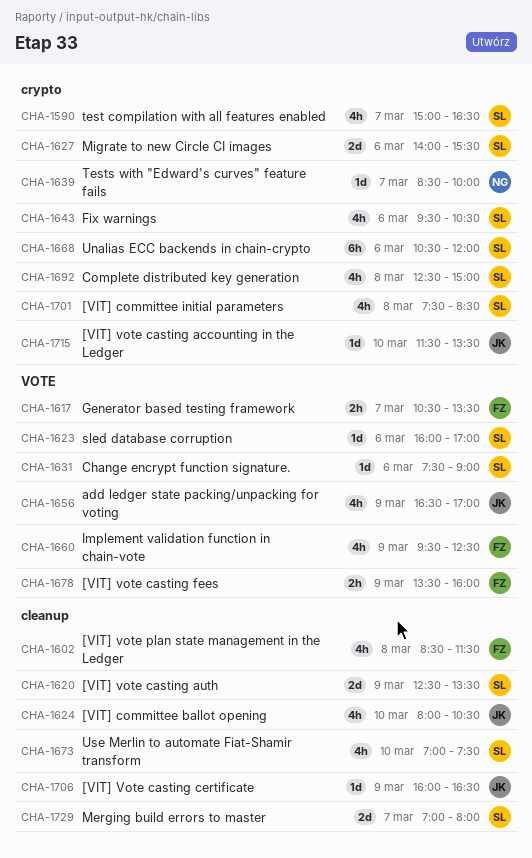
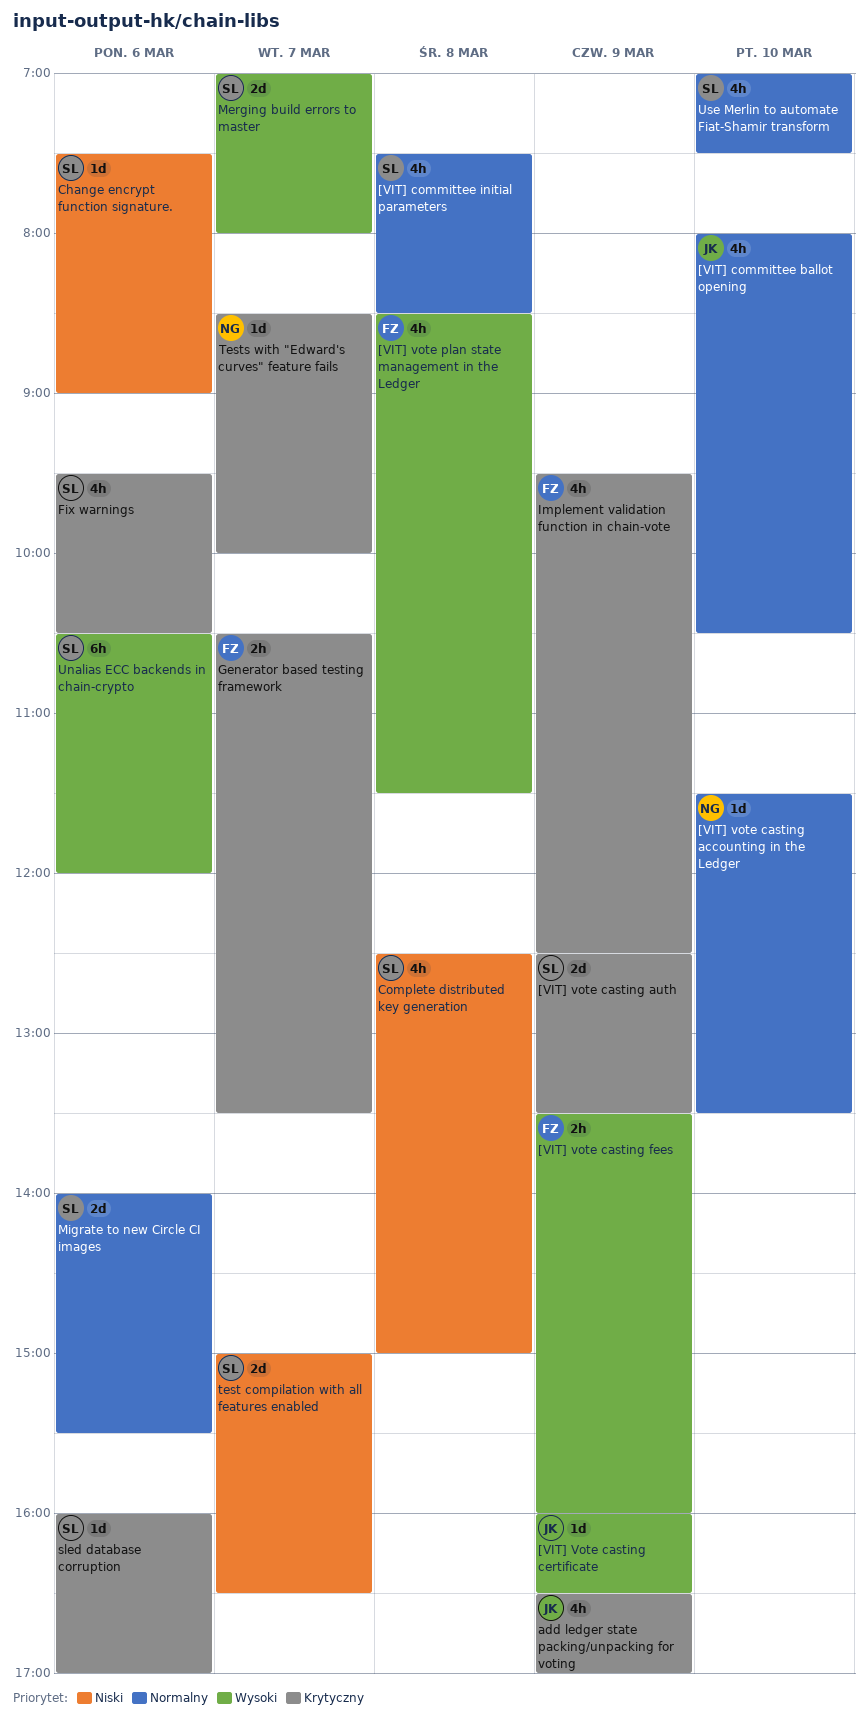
[VIT] vote casting accounting in the Ledger, owner: JK -> NG
test compilation with all features enabled, estimate: 4h -> 2d

